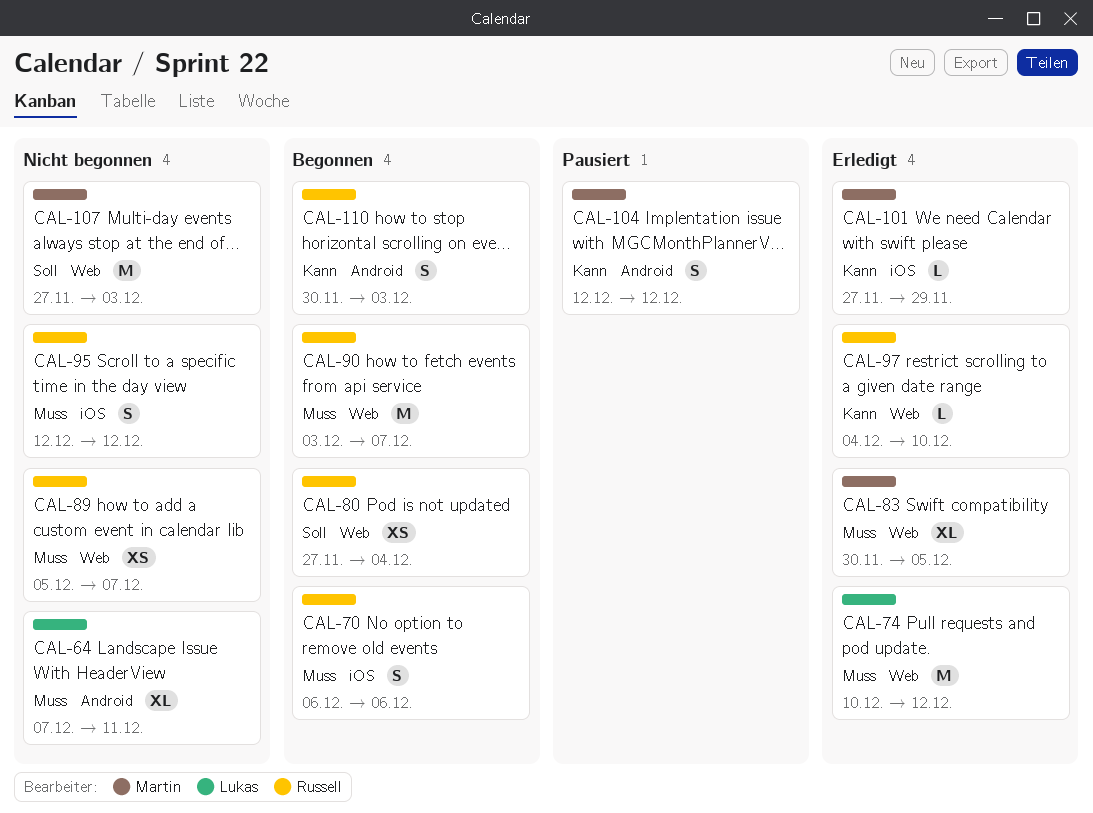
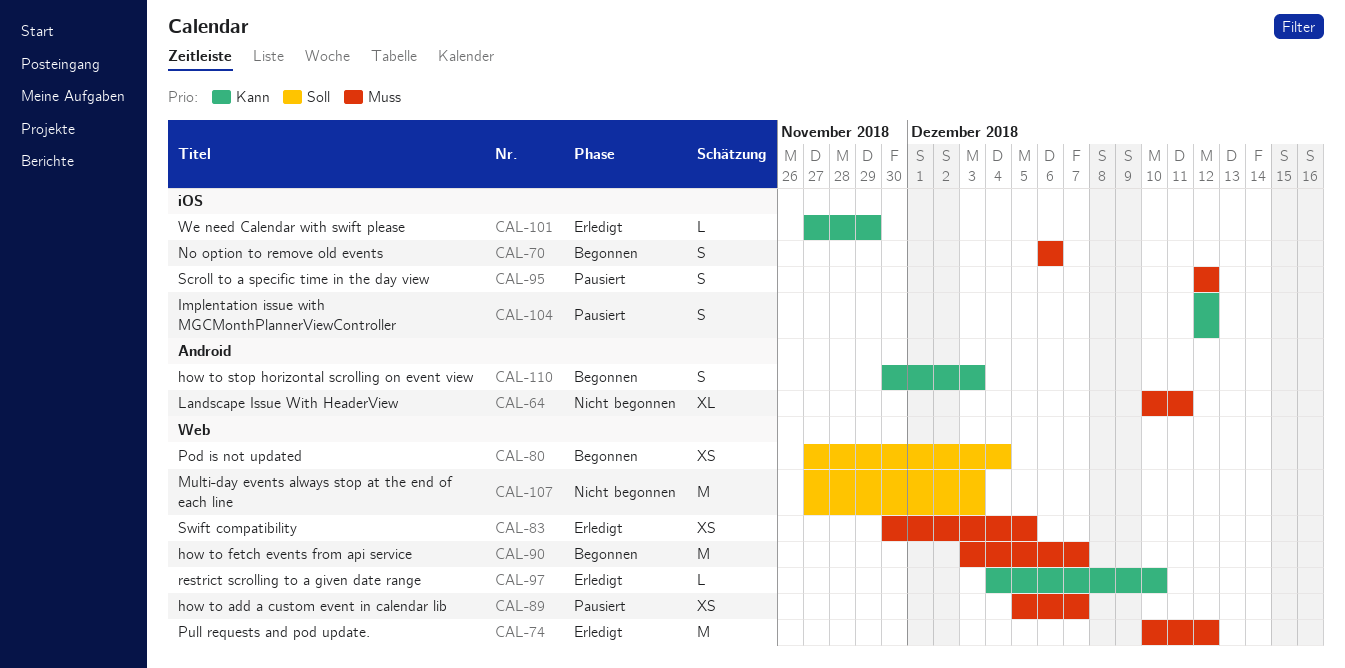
CAL-64, start: Dec 7 -> Dec 10
CAL-83, estimate: XL -> XS
CAL-89, status: Nicht begonnen -> Pausiert
CAL-95, status: Nicht begonnen -> Pausiert
CAL-104, label: Android -> iOS

